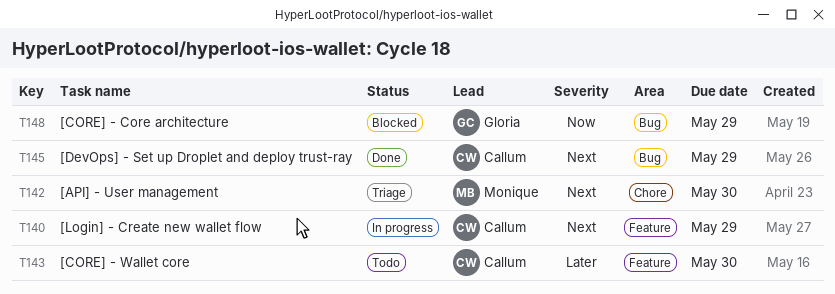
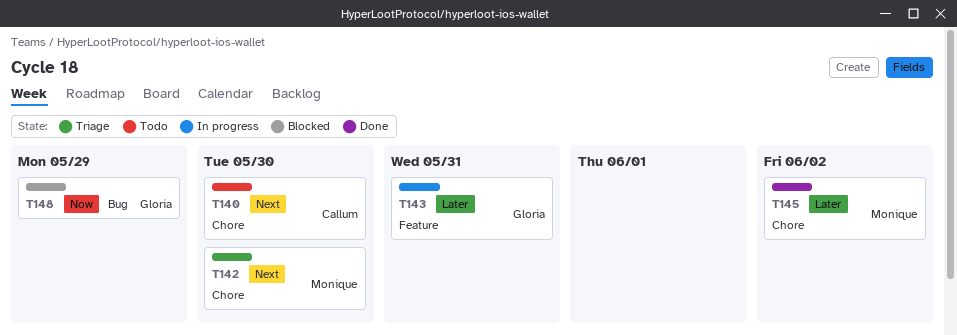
T140, status: In progress -> Todo
T140, label: Feature -> Chore
T140, due: May 29 -> May 30
T143, status: Todo -> In progress
T143, owner: Callum -> Gloria
T143, due: May 30 -> May 31
T145, owner: Callum -> Monique
T145, priority: Next -> Later
T145, label: Bug -> Chore
T145, due: May 29 -> Jun 2

